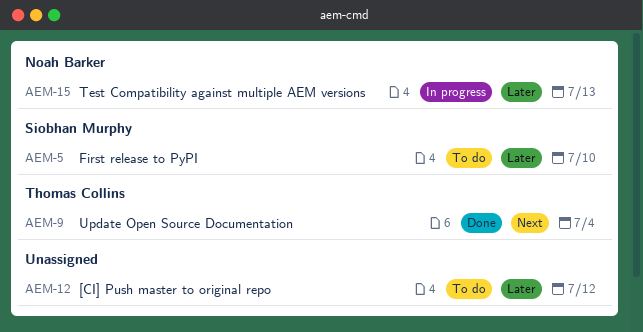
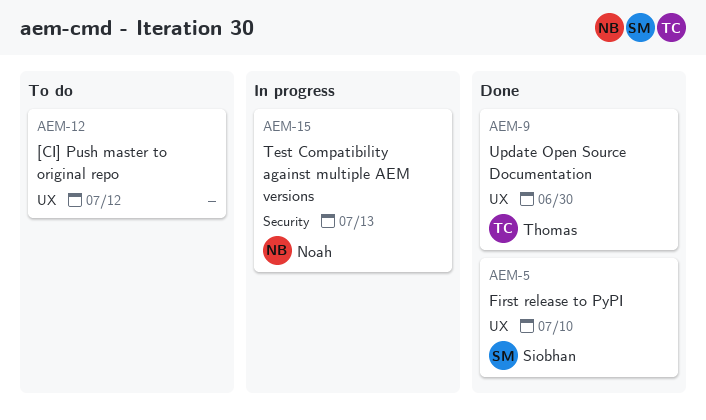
AEM-5, status: To do -> Done
AEM-9, due: Jul 4 -> Jun 30

